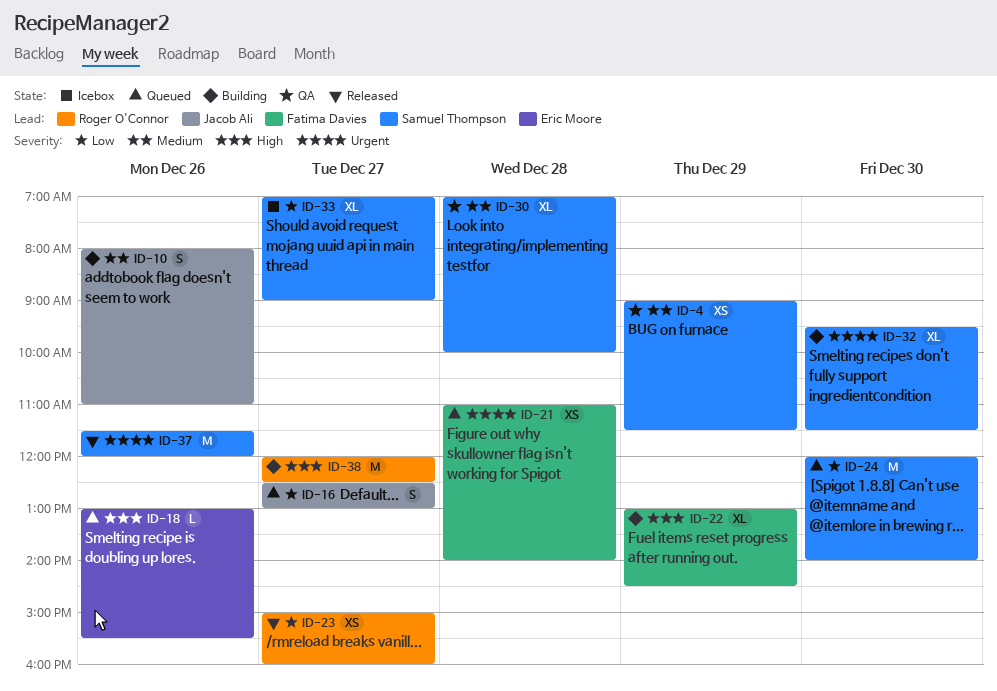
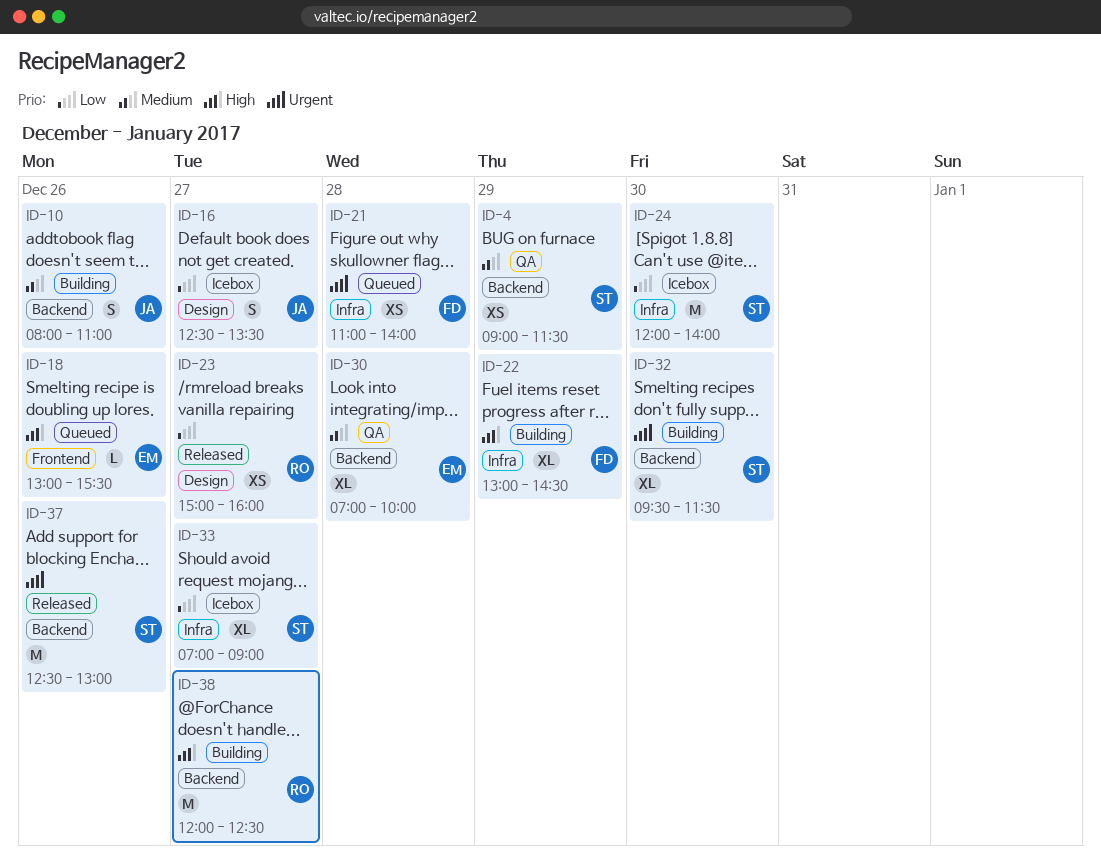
ID-16, status: Queued -> Icebox
ID-16, ends: 13:00 -> 13:30
ID-24, status: Queued -> Icebox
ID-30, owner: Samuel Thompson -> Eric Moore
ID-37, begins: 11:30 -> 12:30
ID-37, ends: 12:00 -> 13:00

